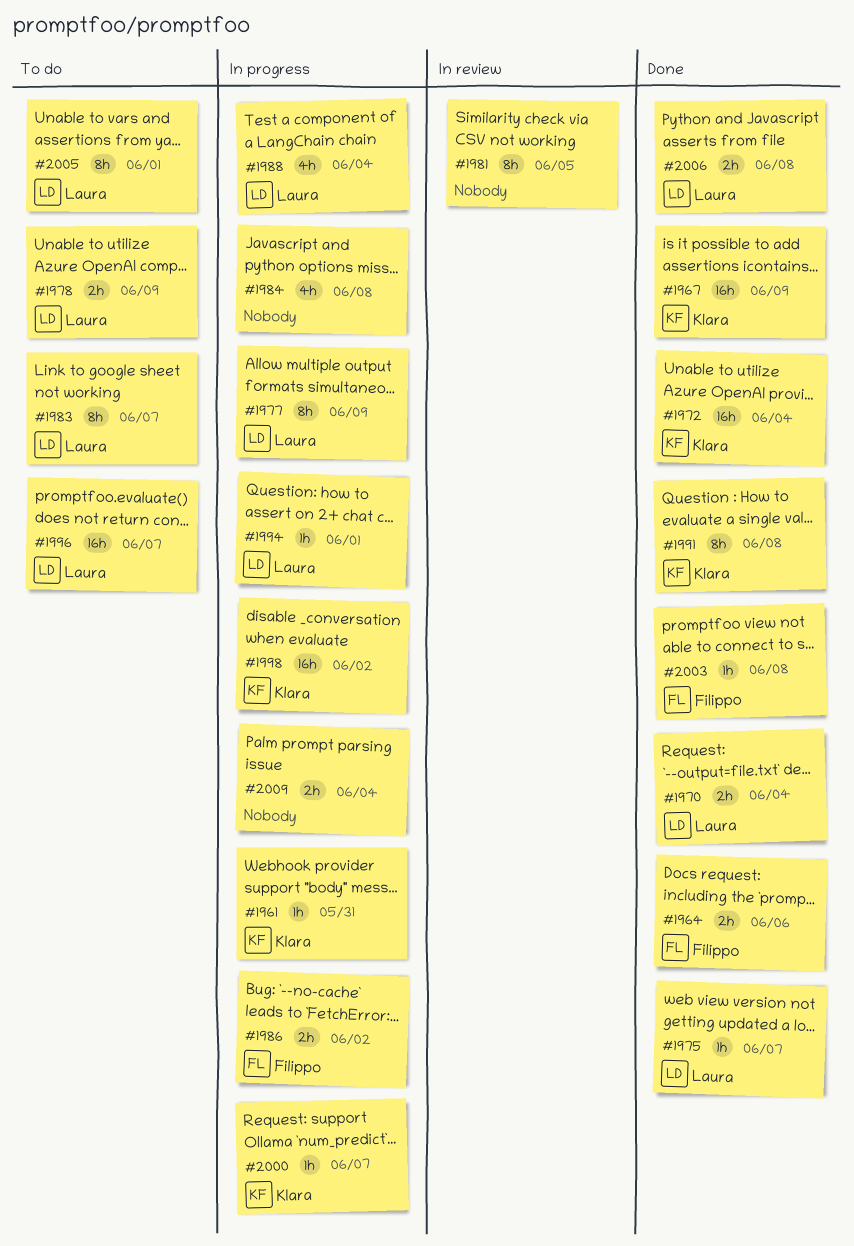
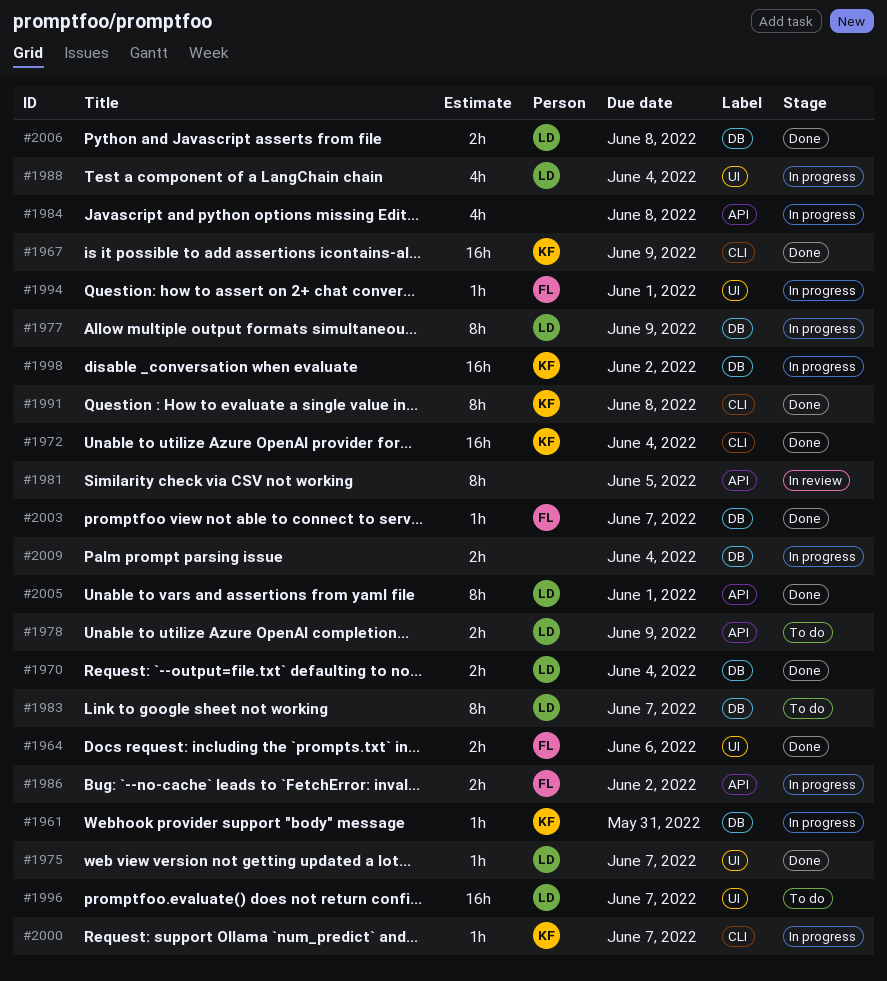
#1994, owner: Laura -> Filippo
#2003, due: Jun 8 -> Jun 7
#2005, status: To do -> Done

